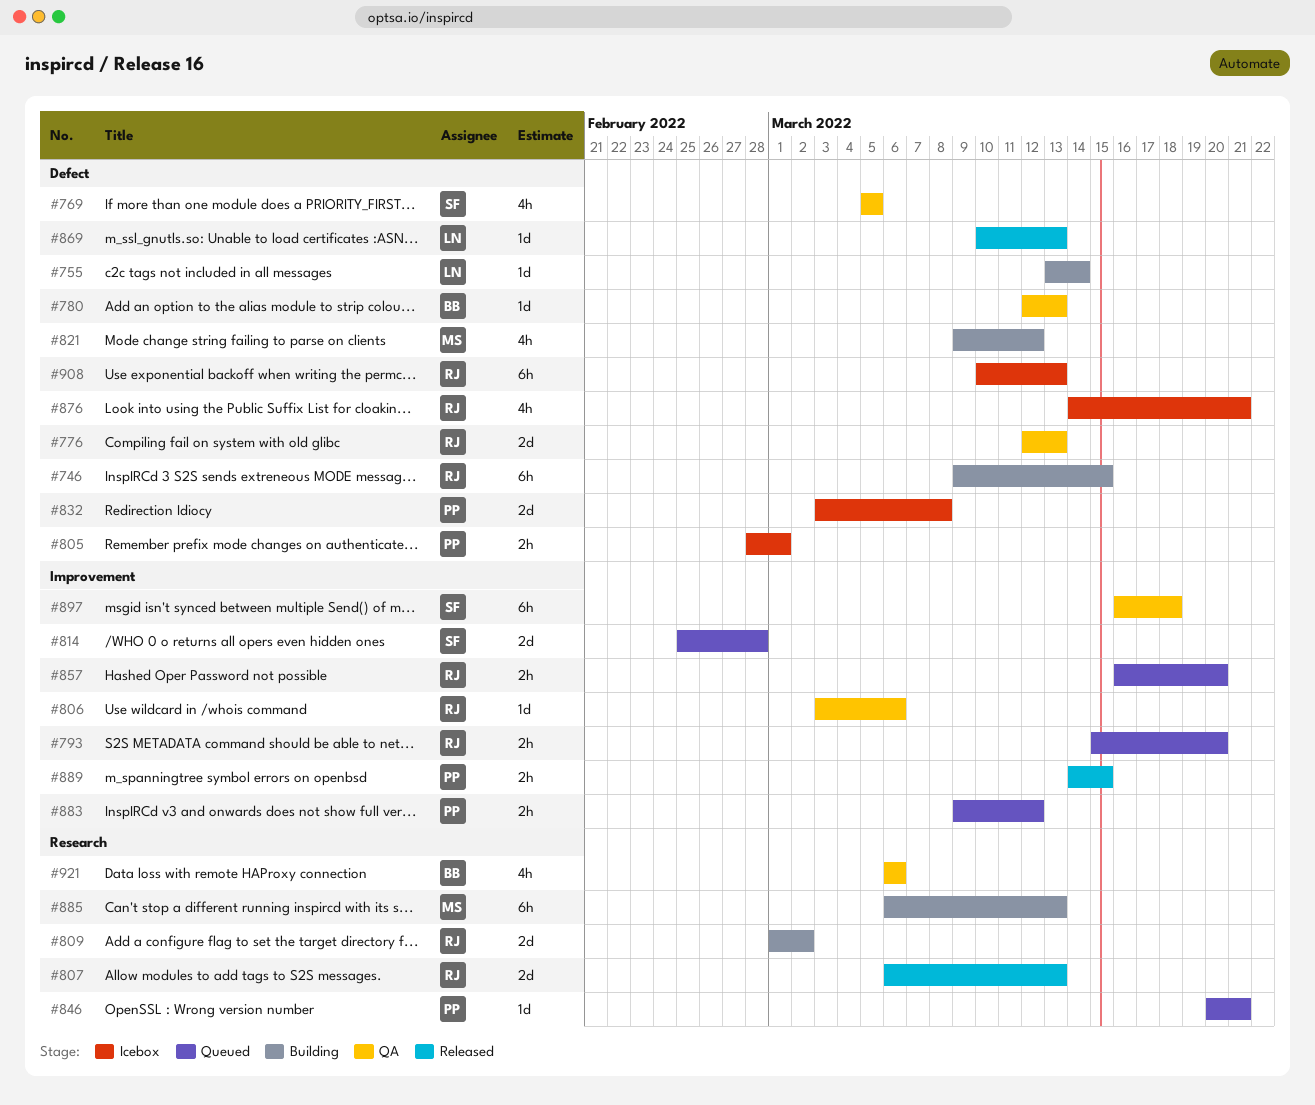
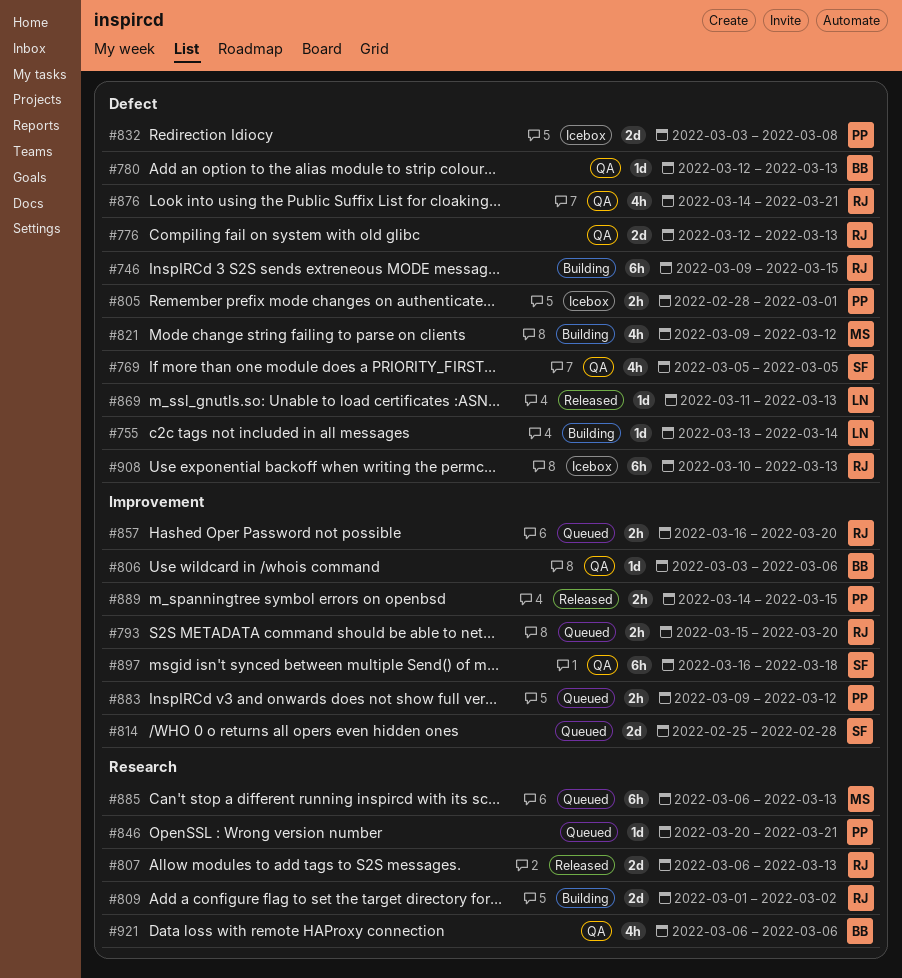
#806, owner: RJ -> BB
#869, start: Mar 10 -> Mar 11
#876, status: Icebox -> QA
#885, status: Building -> Queued

